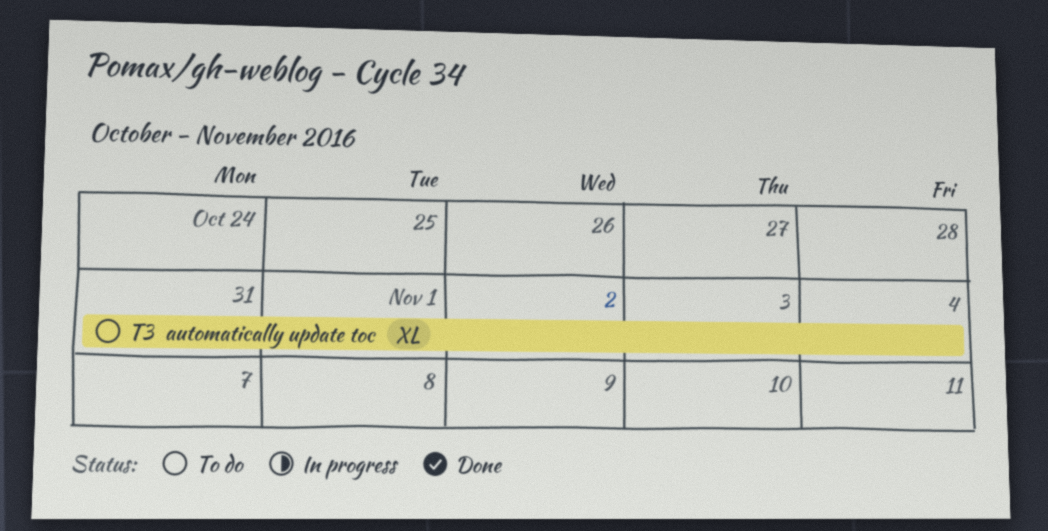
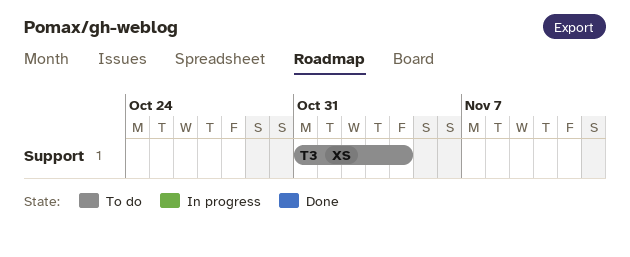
T3, estimate: XL -> XS

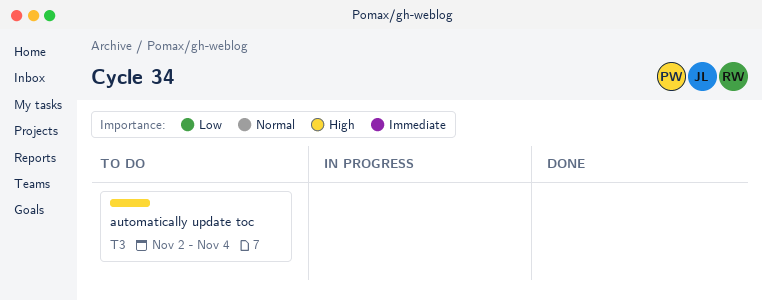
T3, start: Oct 31 -> Nov 2

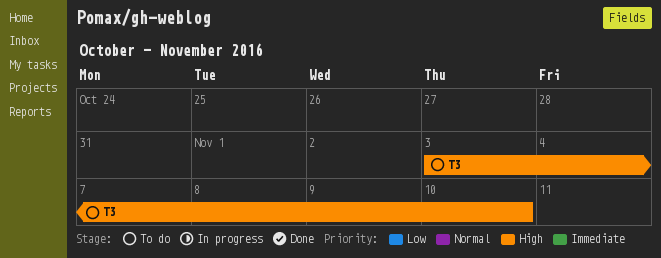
T3, start: Nov 2 -> Nov 3
T3, due: Nov 4 -> Nov 10

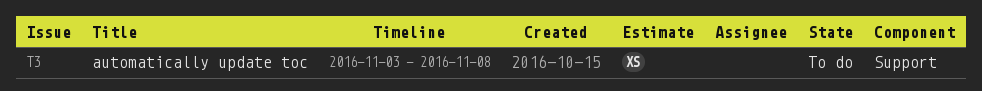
T3, due: Nov 10 -> Nov 8

